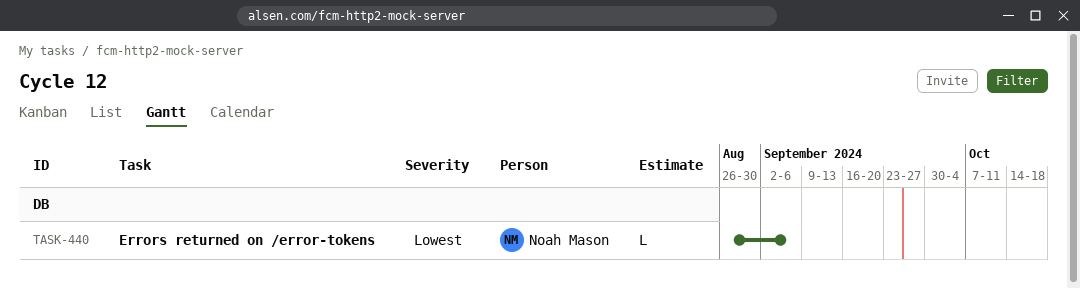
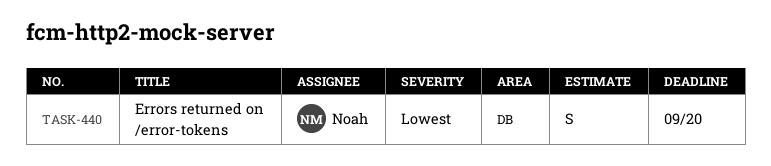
TASK-440, estimate: L -> S
TASK-440, due: Sep 6 -> Sep 20

